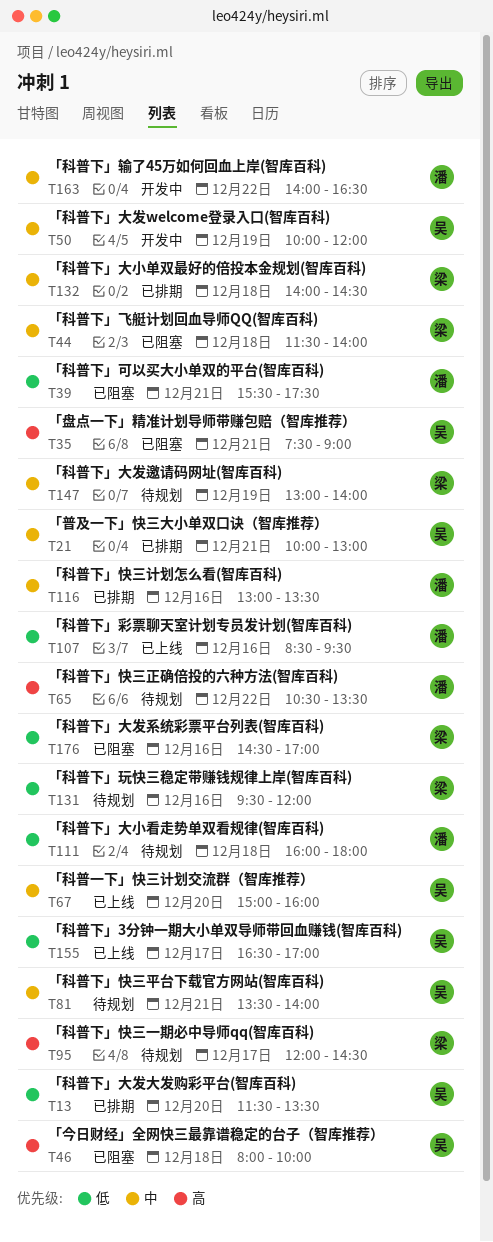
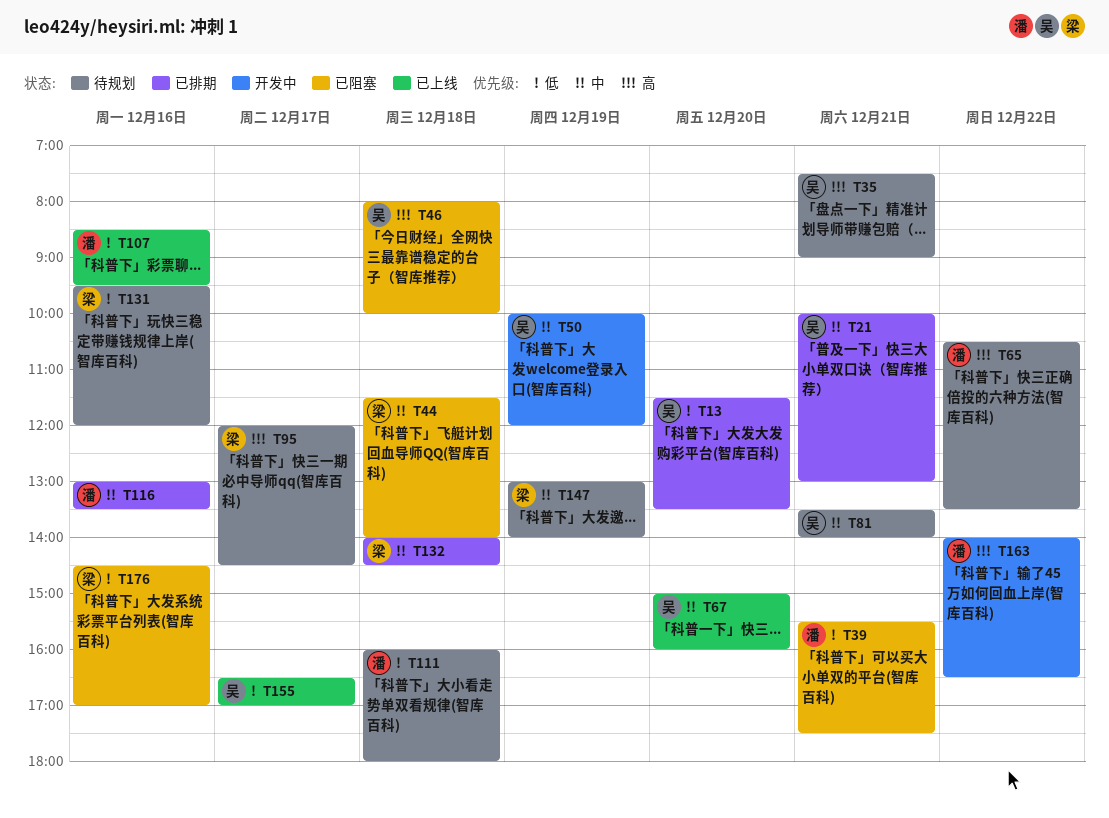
T35, status: 已阻塞 -> 待规划
T163, priority: 中 -> 高

